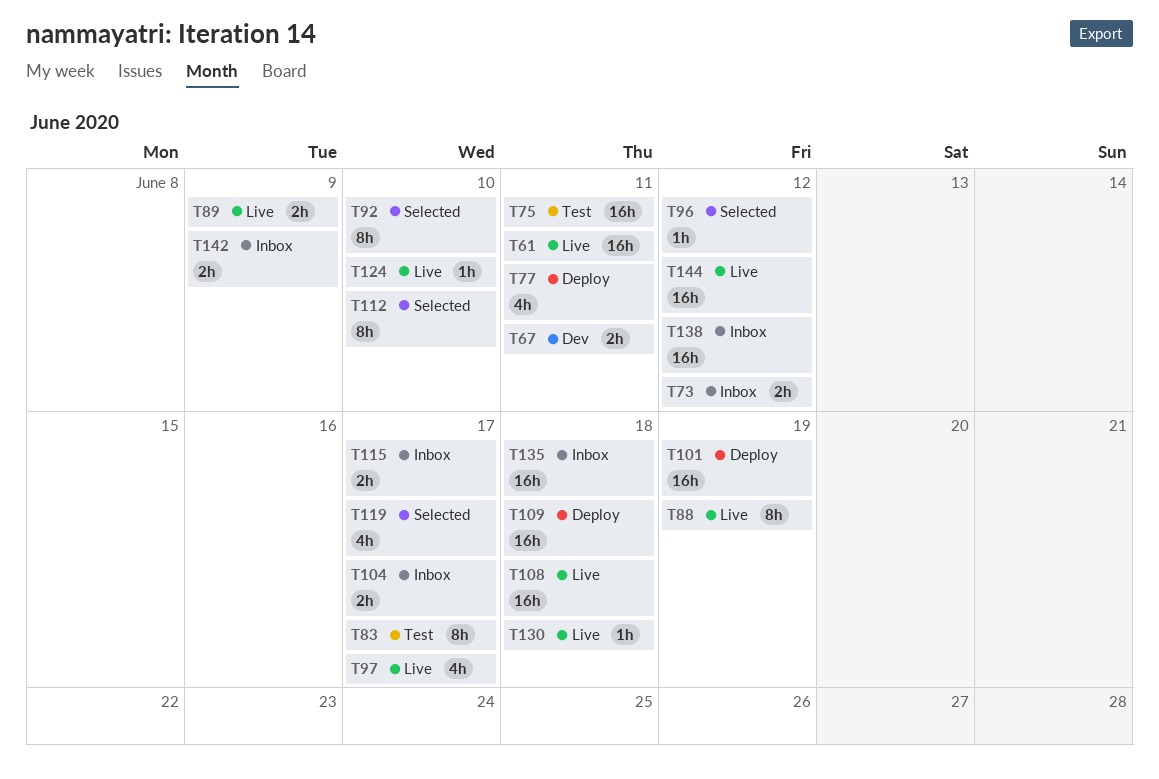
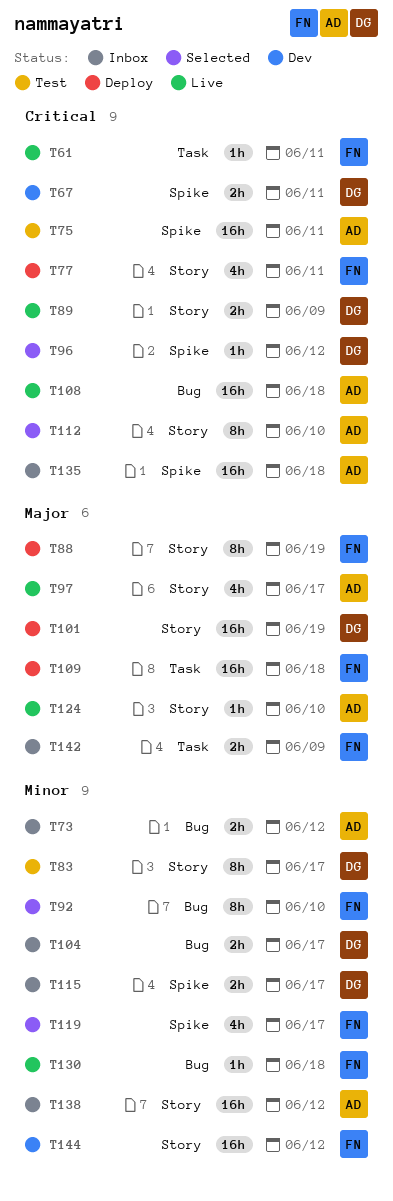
T61, estimate: 16h -> 1h
T88, status: Live -> Deploy
T144, status: Live -> Dev

